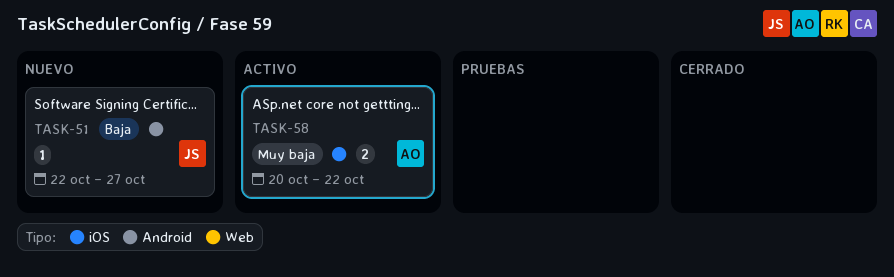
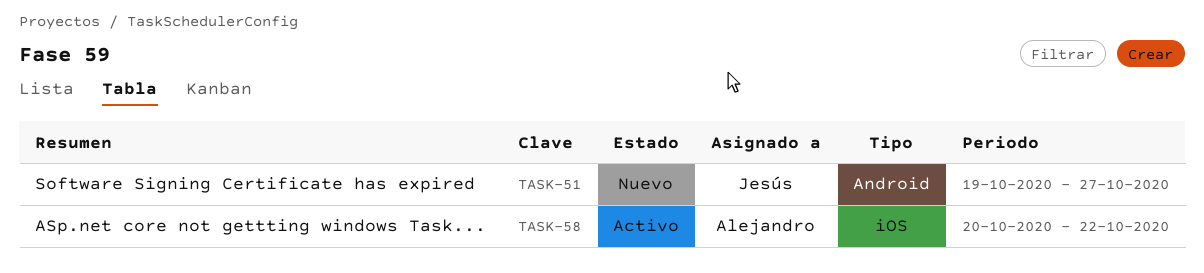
TASK-51, start: Oct 22 -> Oct 19

